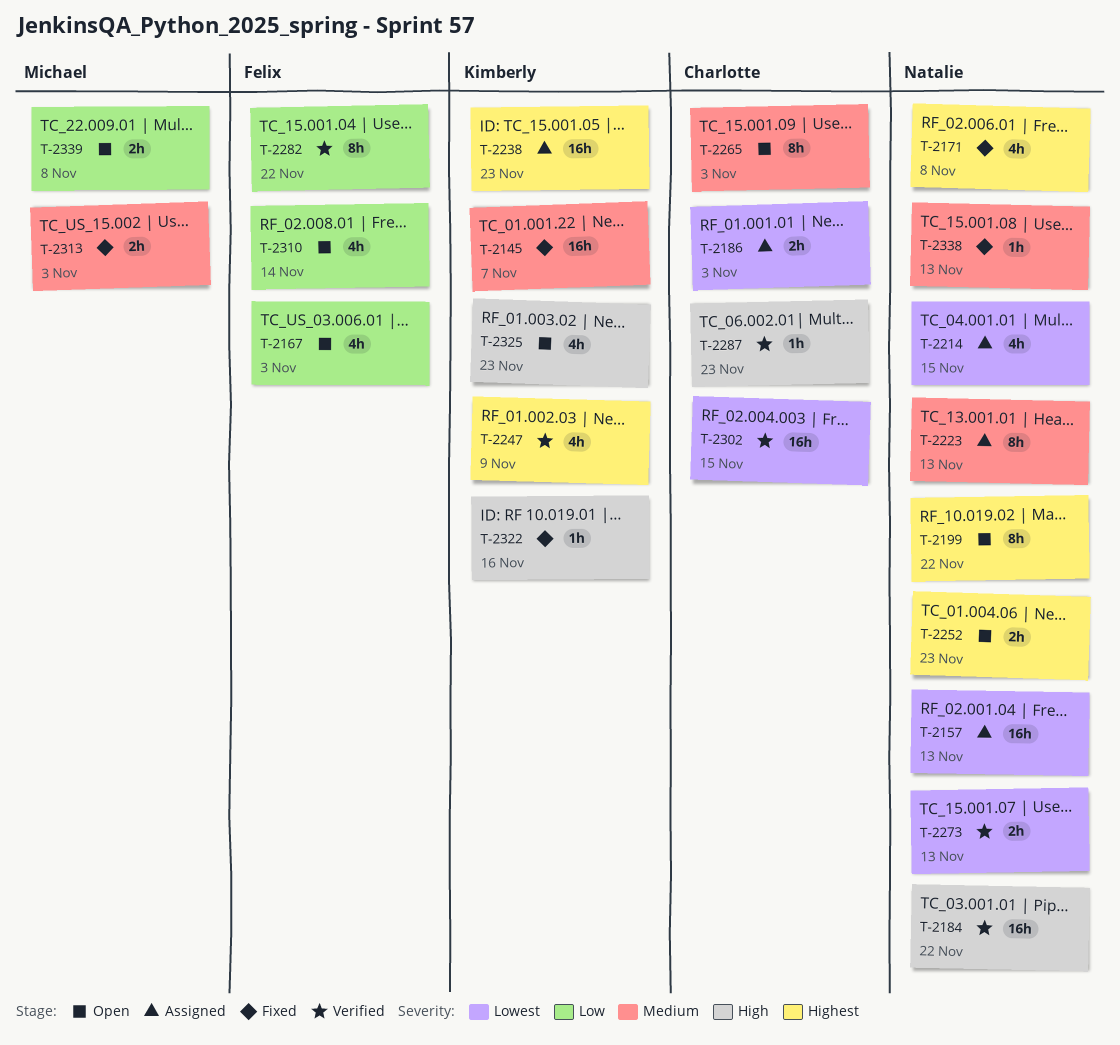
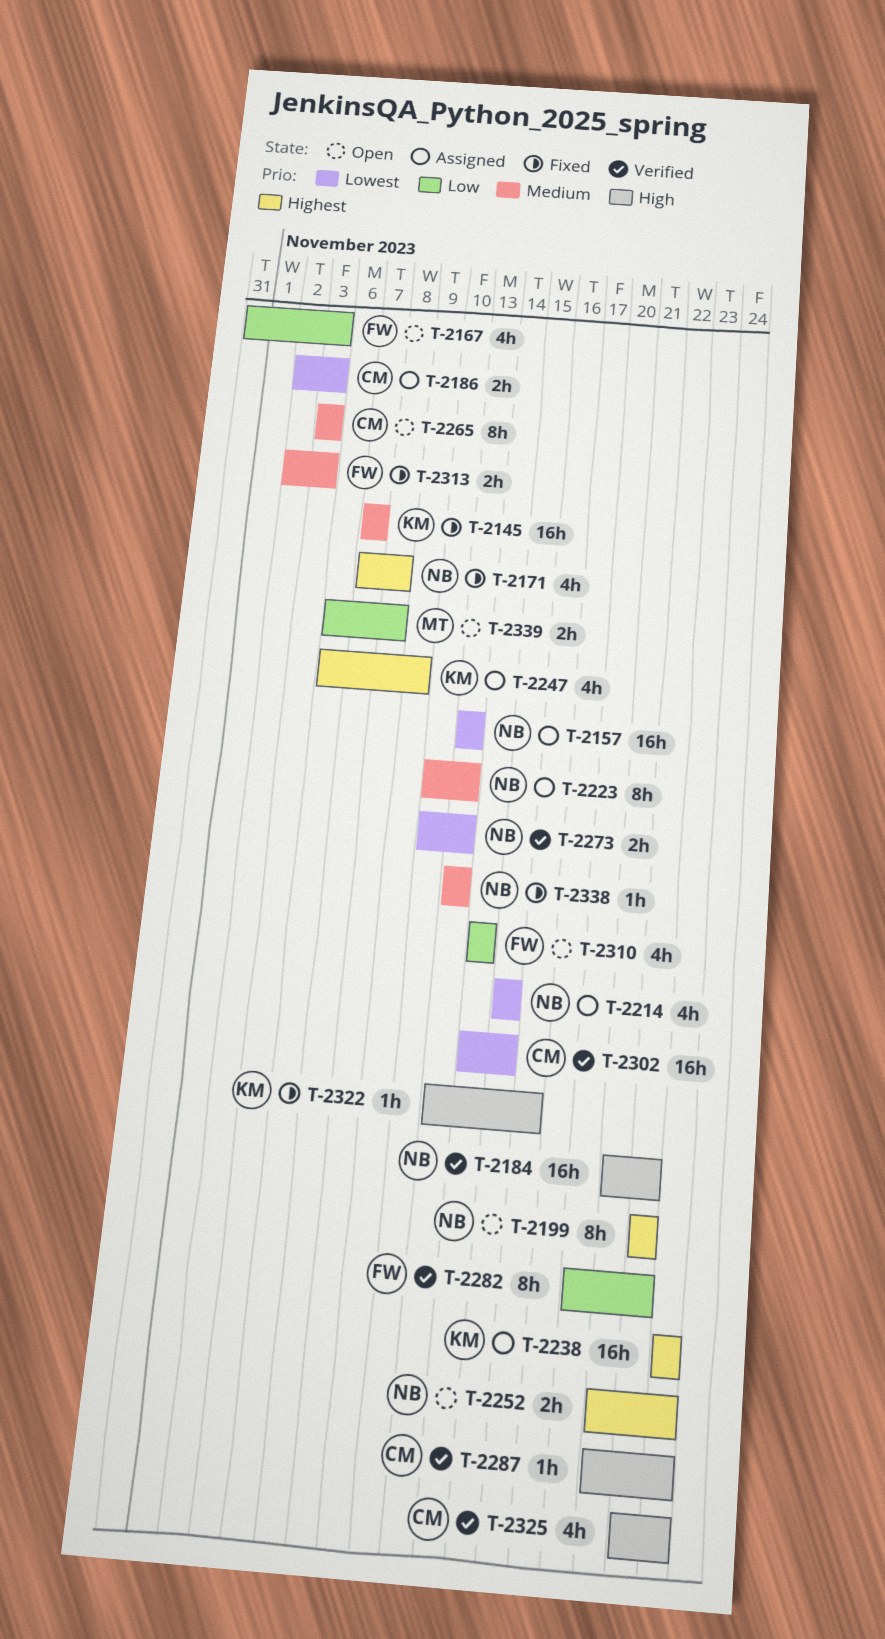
T-2247, status: Verified -> Assigned
T-2313, owner: Michael -> Felix
T-2325, status: Open -> Verified
T-2325, owner: Kimberly -> Charlotte

